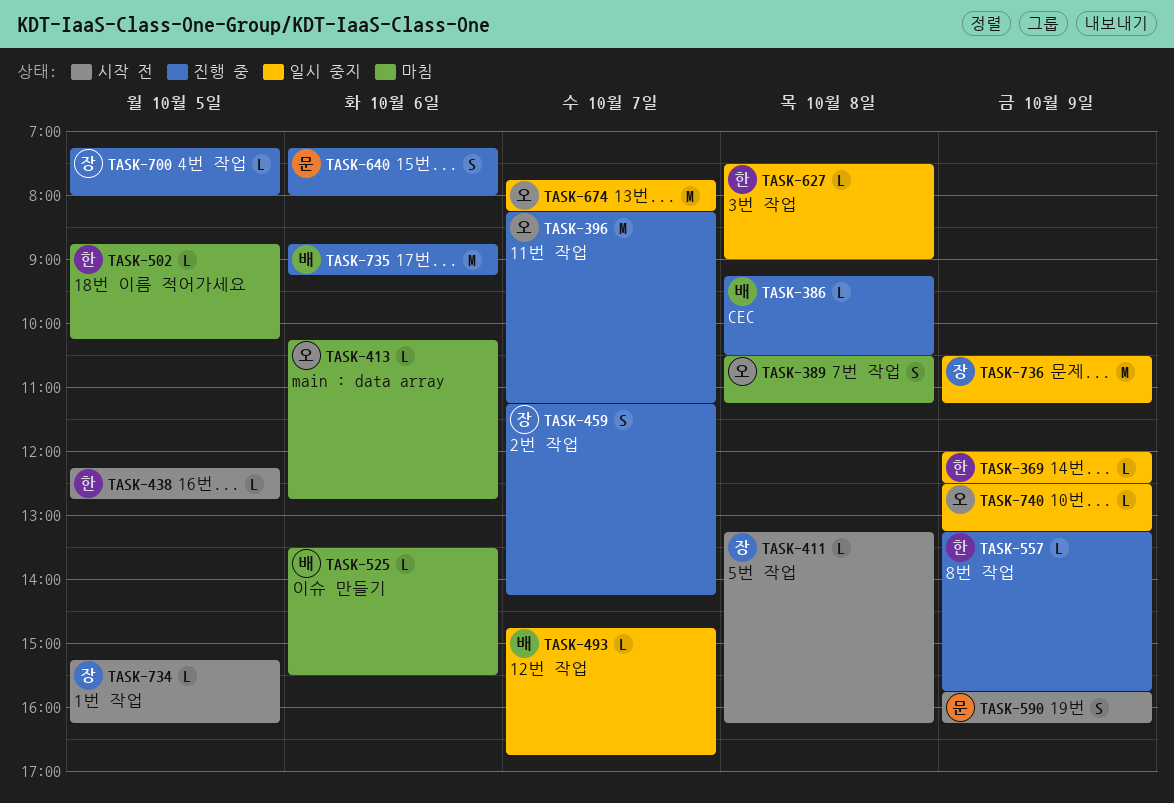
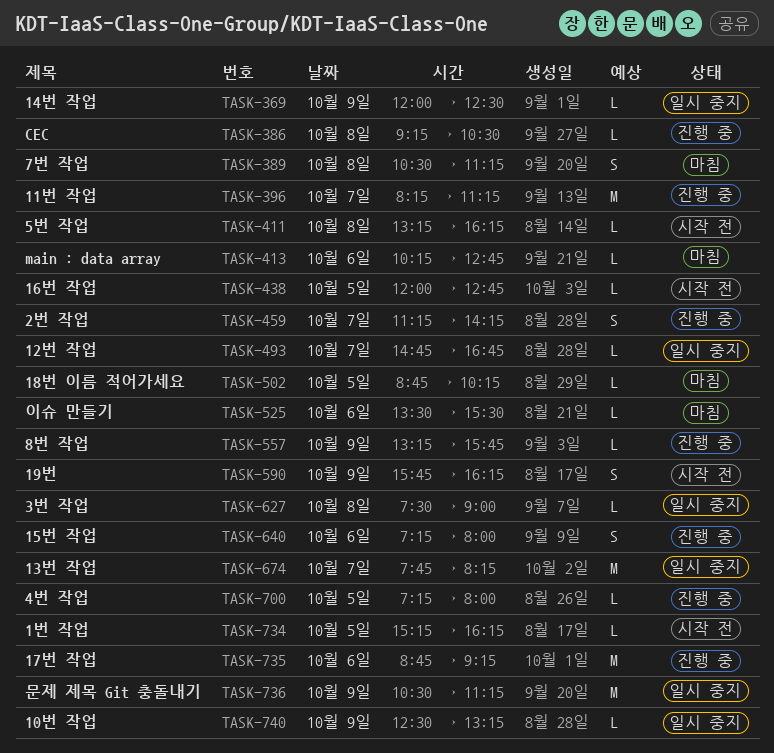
TASK-438, begins: 12:15 -> 12:00

